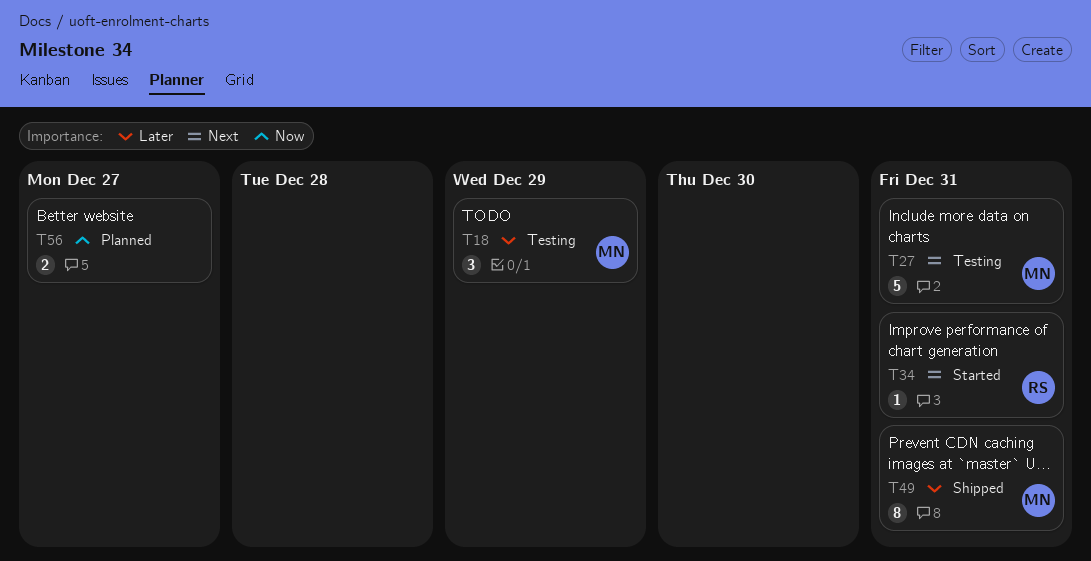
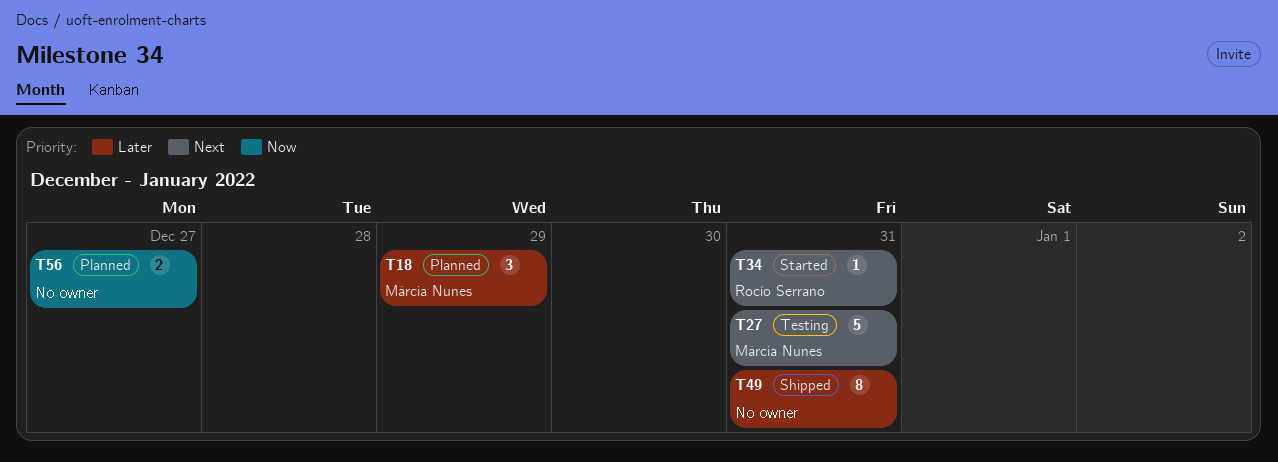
T18, status: Testing -> Planned
T49, owner: Márcia Nunes -> none

